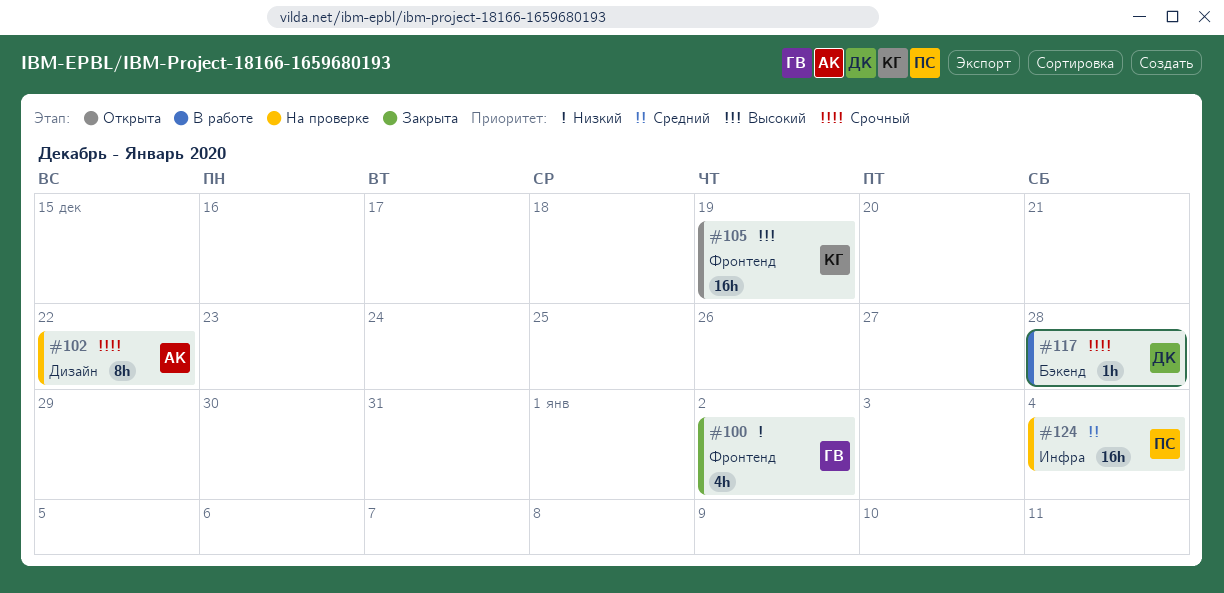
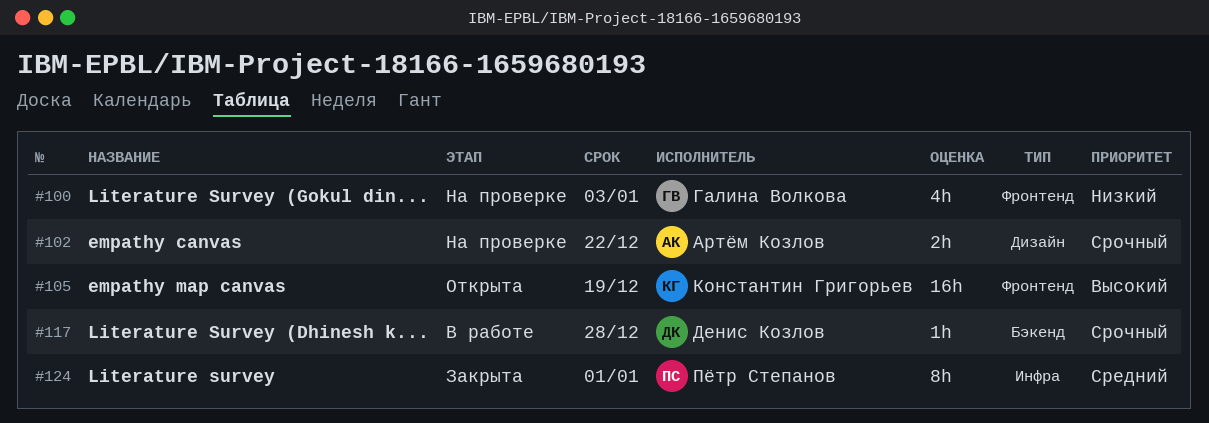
#100, status: Закрыта -> На проверке
#100, due: Jan 2 -> Jan 3
#102, estimate: 8h -> 2h
#124, status: На проверке -> Закрыта
#124, estimate: 16h -> 8h
#124, due: Jan 4 -> Jan 1

